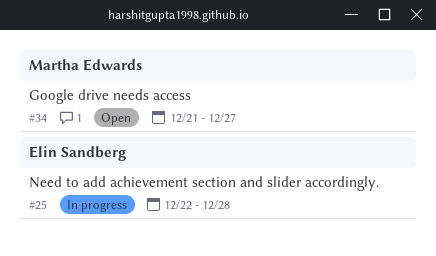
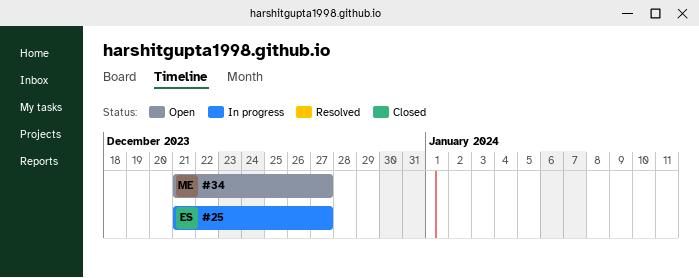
#25, start: Dec 22 -> Dec 21
#25, due: Dec 28 -> Dec 27

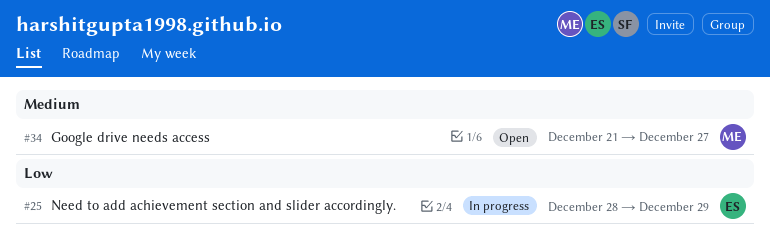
#25, start: Dec 21 -> Dec 28
#25, due: Dec 27 -> Dec 29

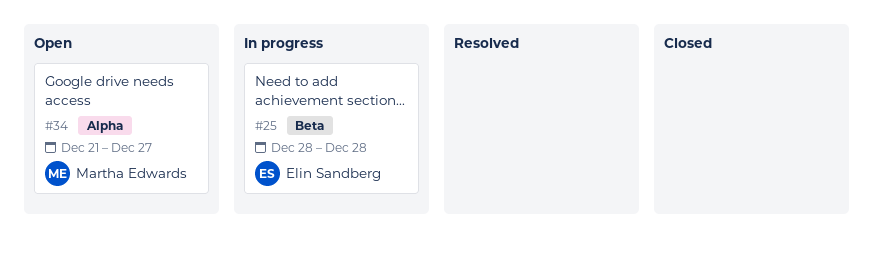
#25, due: Dec 29 -> Dec 28

